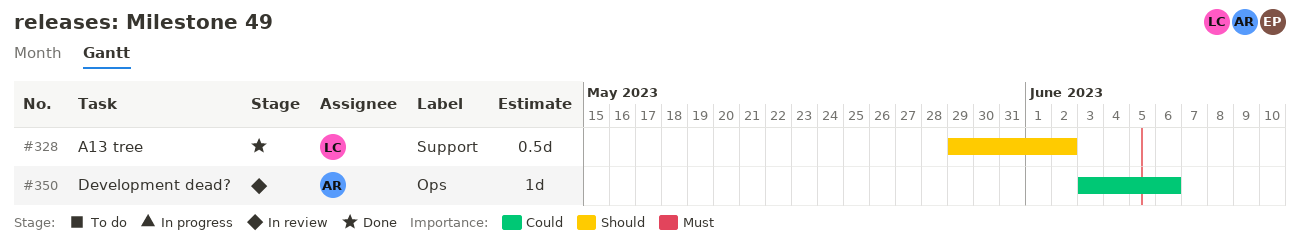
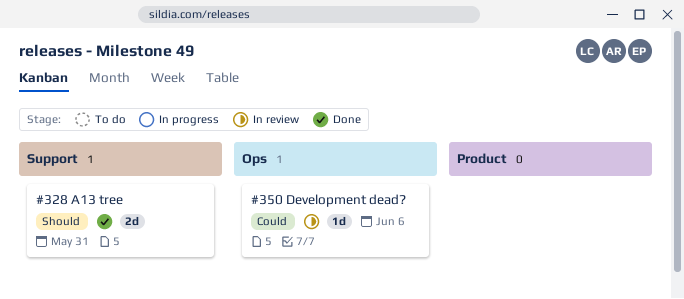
#328, estimate: 0.5d -> 2d
#328, due: Jun 2 -> May 31

